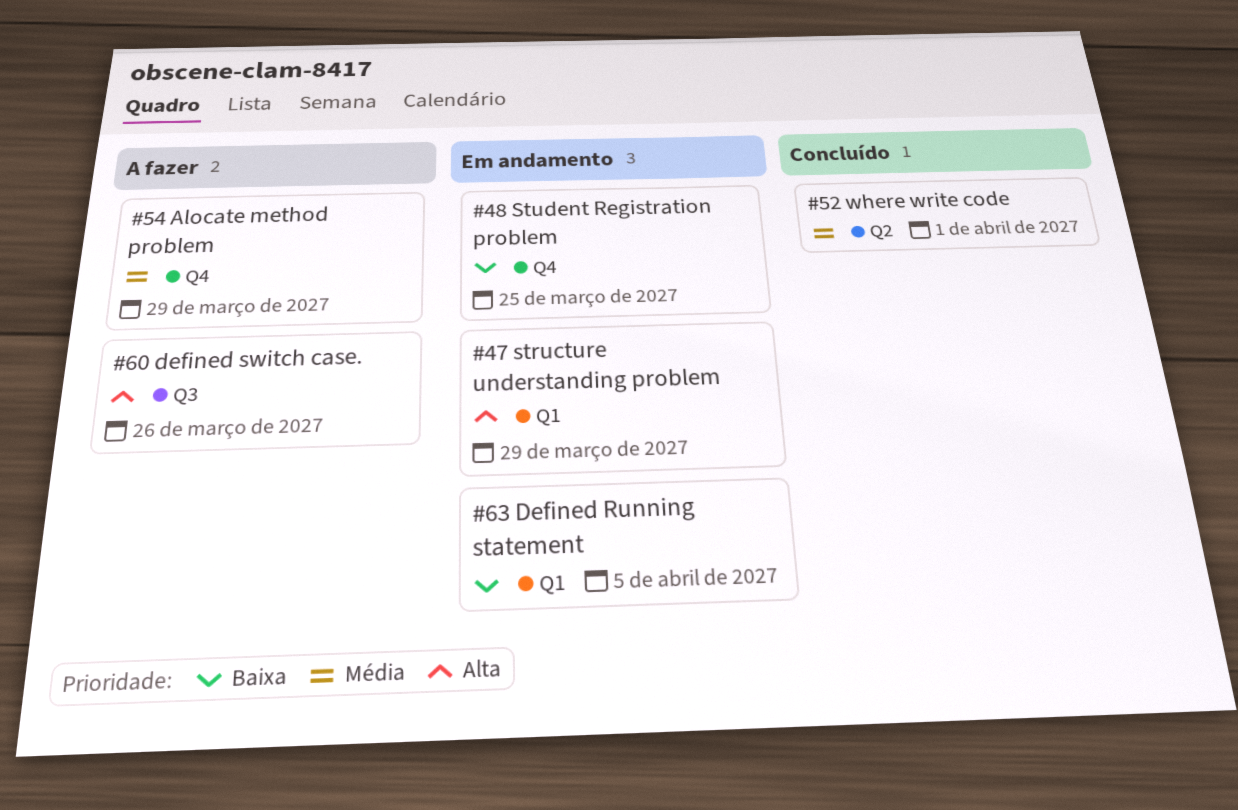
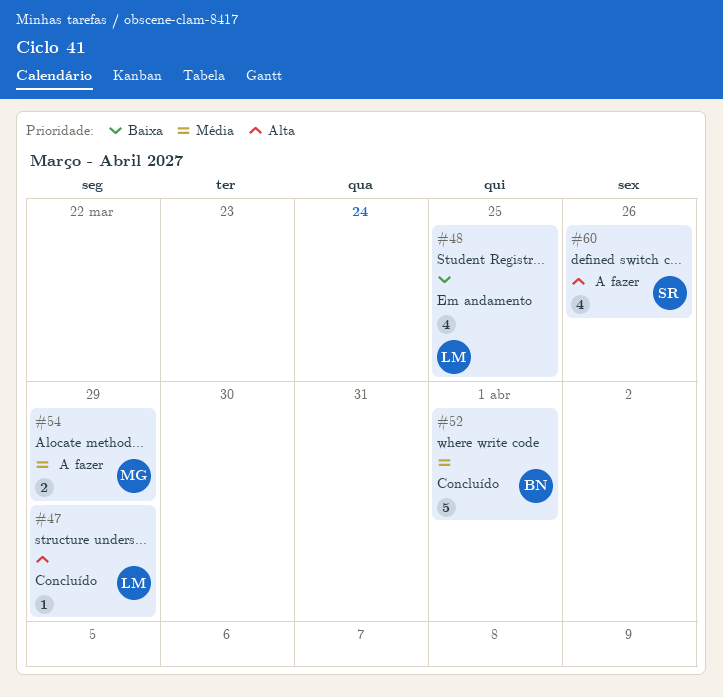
#47, status: Em andamento -> Concluído
#63: present -> none

